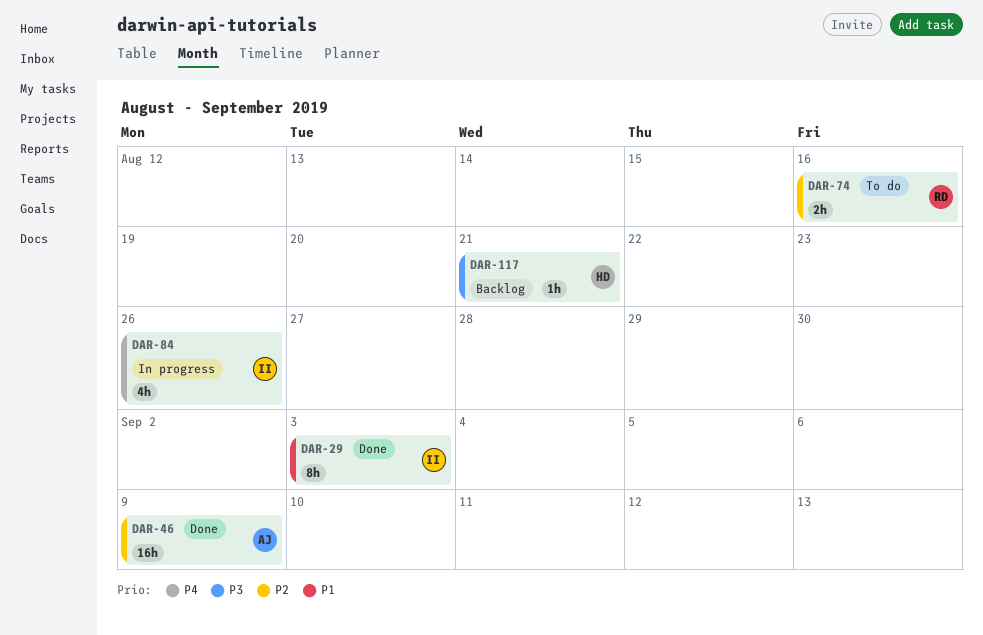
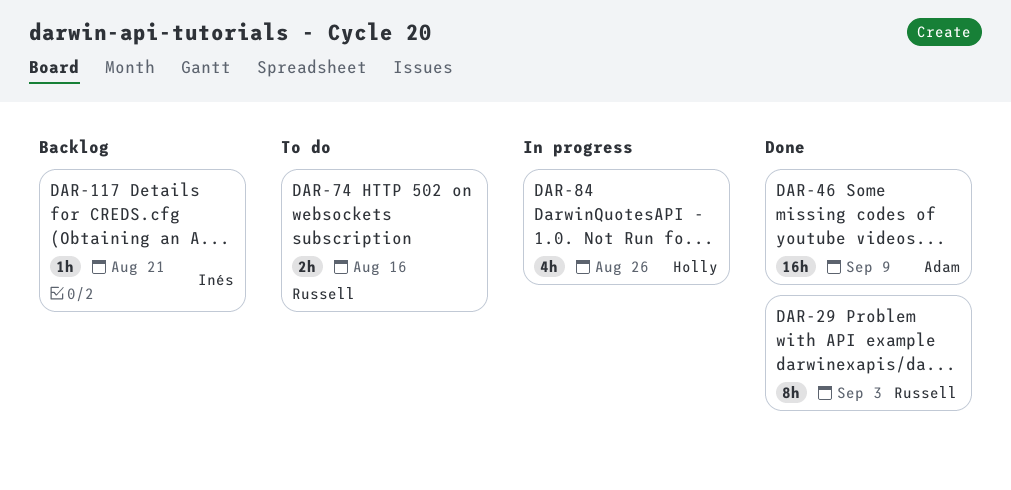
DAR-29, owner: Inés -> Russell
DAR-84, owner: Inés -> Holly
DAR-117, owner: Holly -> Inés

